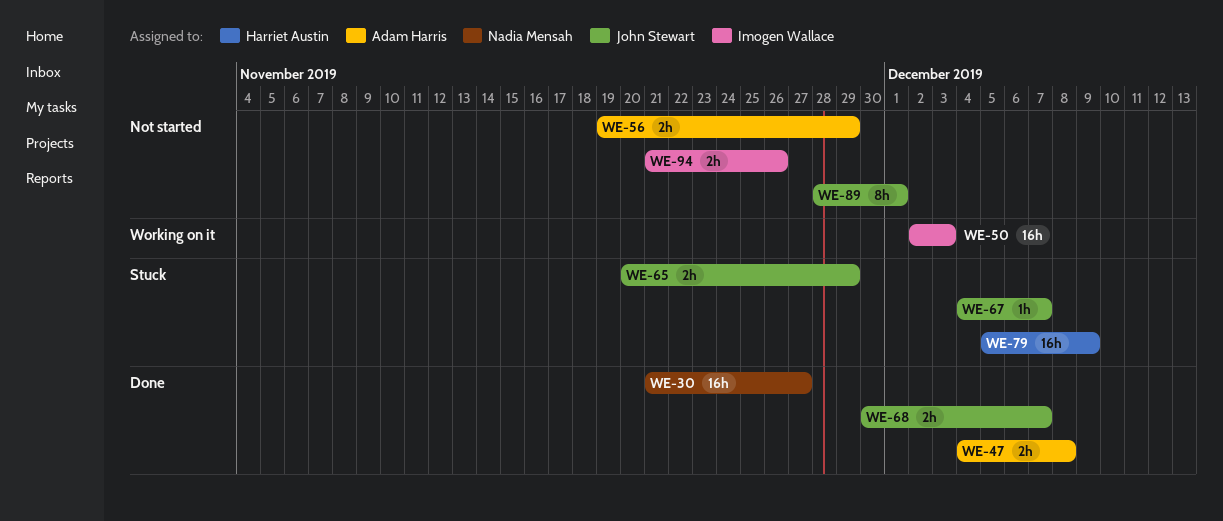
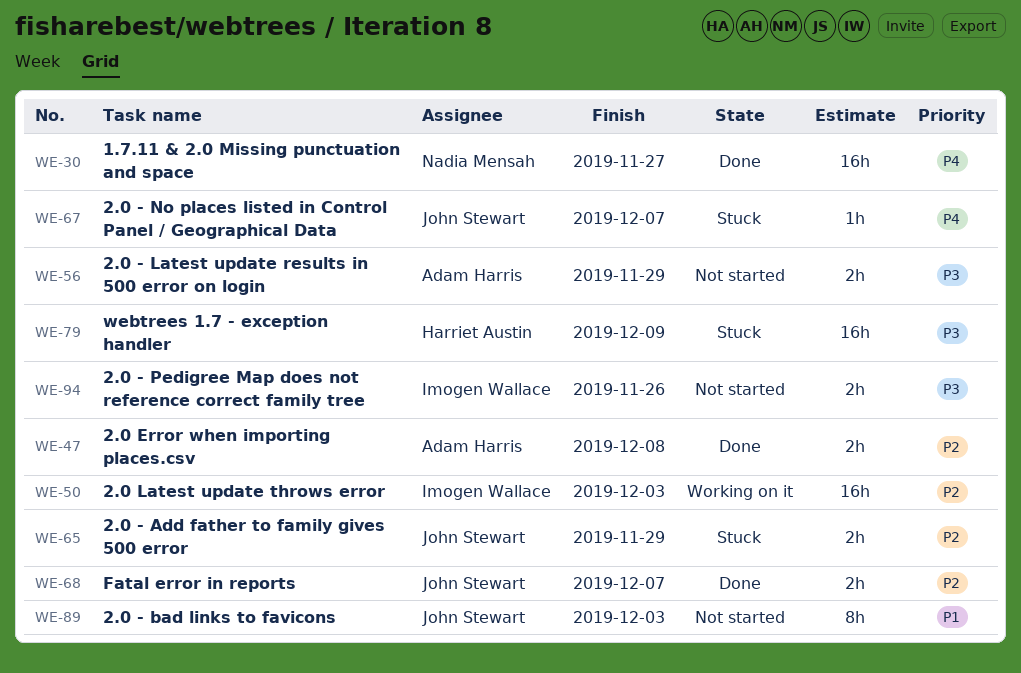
WE-89, due: Dec 1 -> Dec 3

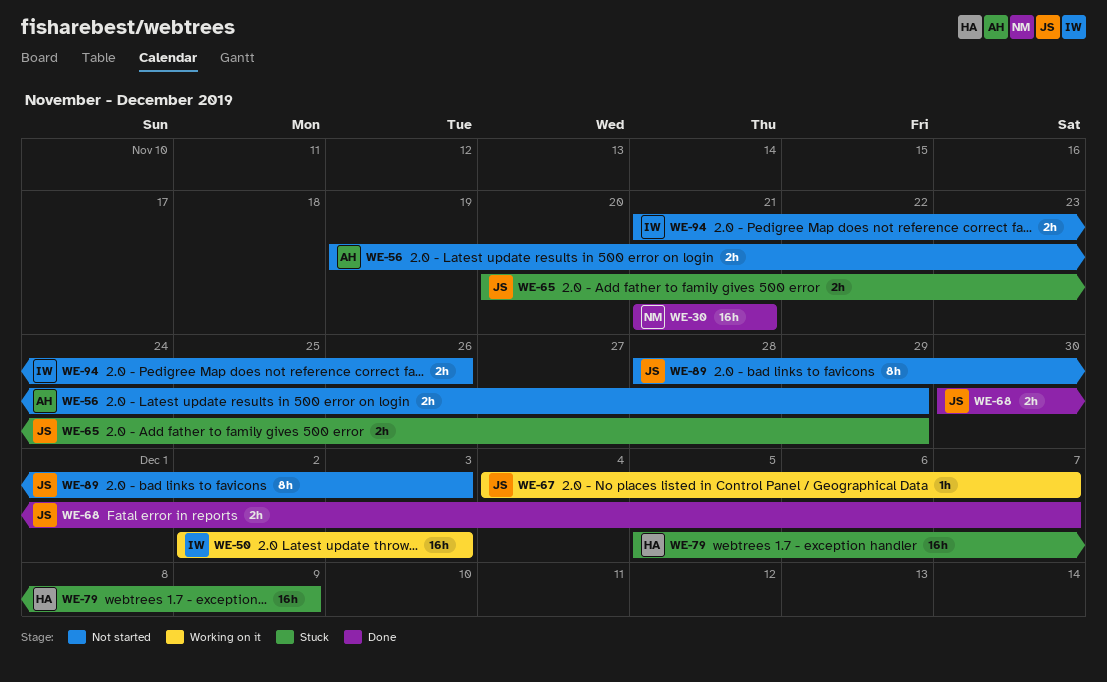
WE-30, due: Nov 27 -> Nov 21
WE-47: present -> none
WE-67, status: Stuck -> Working on it

